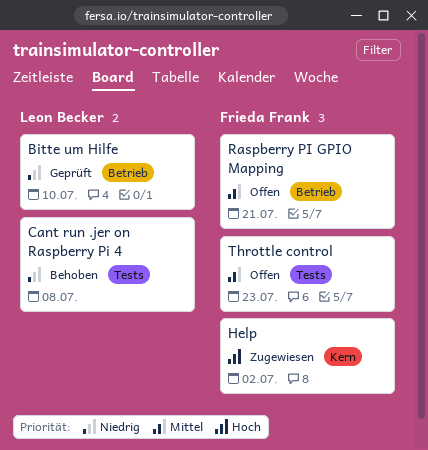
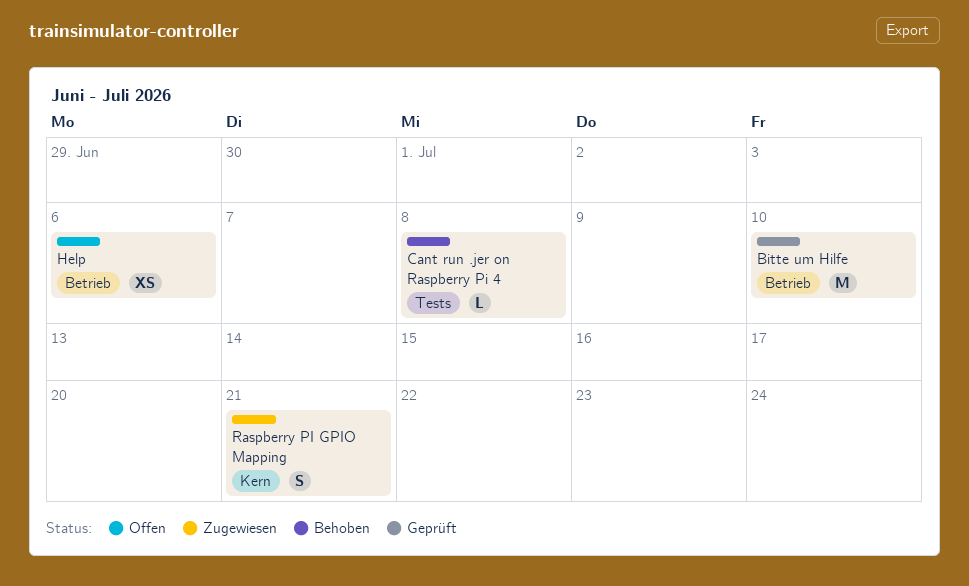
Help, status: Zugewiesen -> Offen
Help, label: Kern -> Betrieb
Help, due: Jul 2 -> Jul 6
Raspberry PI GPIO Mapping, status: Offen -> Zugewiesen
Raspberry PI GPIO Mapping, label: Betrieb -> Kern
Throttle control: present -> none

